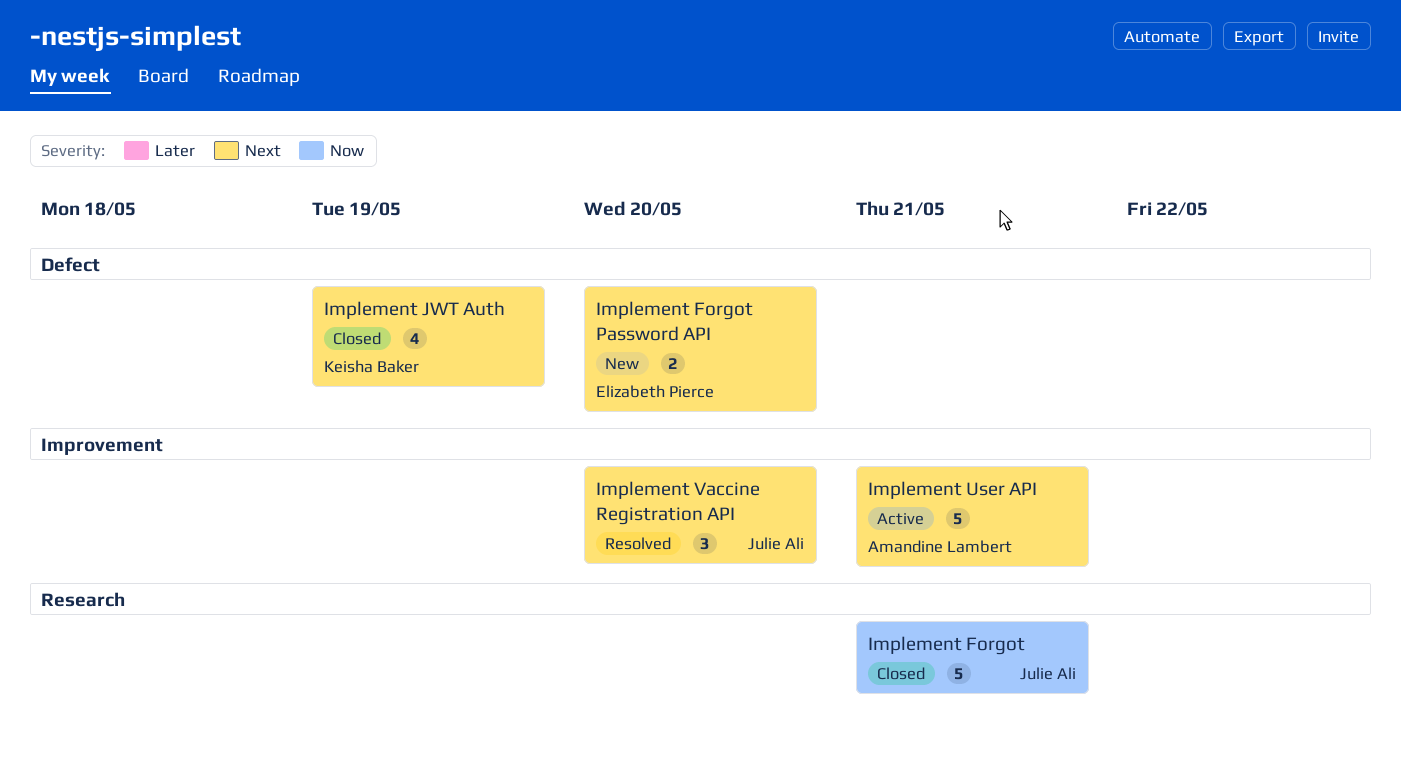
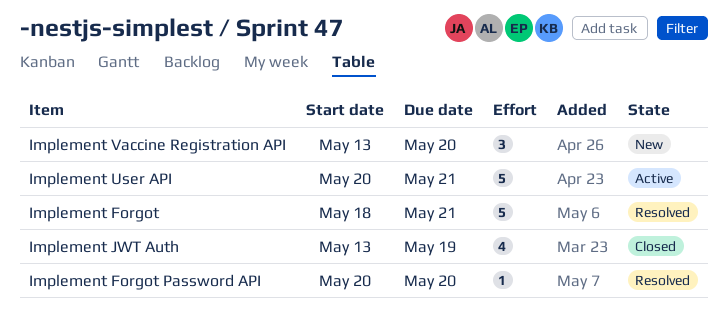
Implement Forgot, status: Closed -> Resolved
Implement Forgot Password API, status: New -> Resolved
Implement Forgot Password API, estimate: 2 -> 1
Implement Vaccine Registration API, status: Resolved -> New

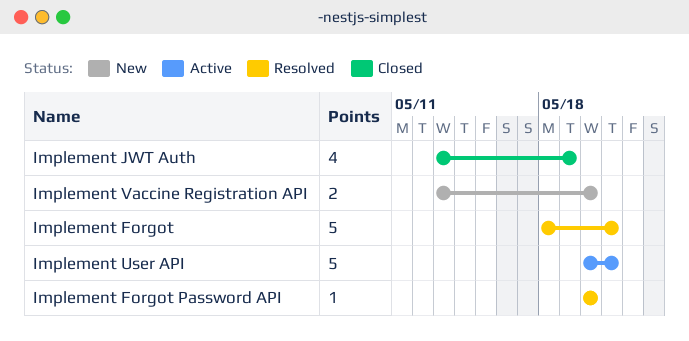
Implement Vaccine Registration API, estimate: 3 -> 2

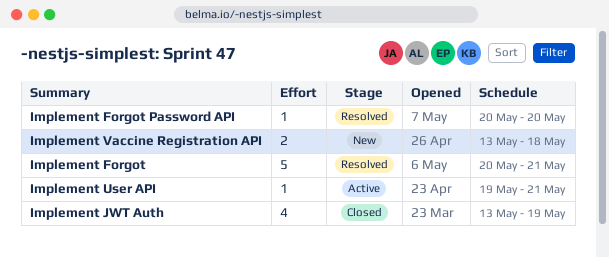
Implement Forgot, start: May 18 -> May 20
Implement User API, estimate: 5 -> 1
Implement User API, start: May 20 -> May 19
Implement Vaccine Registration API, due: May 20 -> May 18

